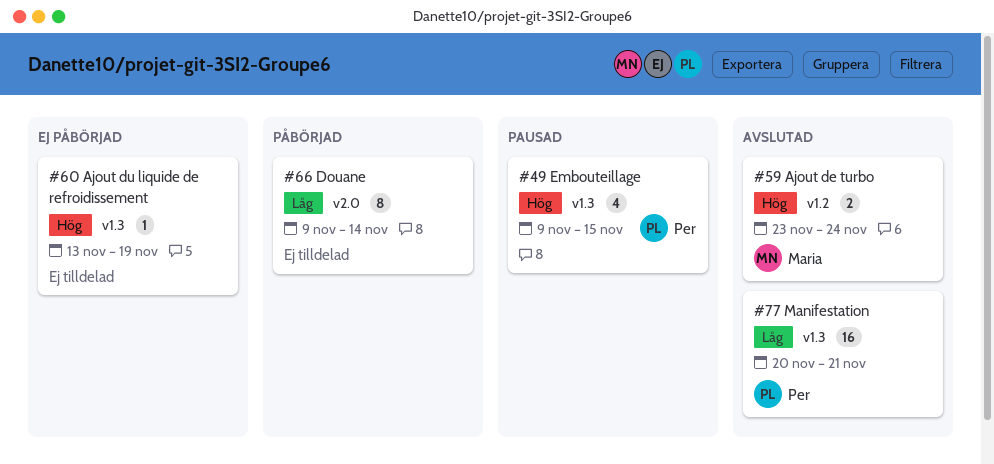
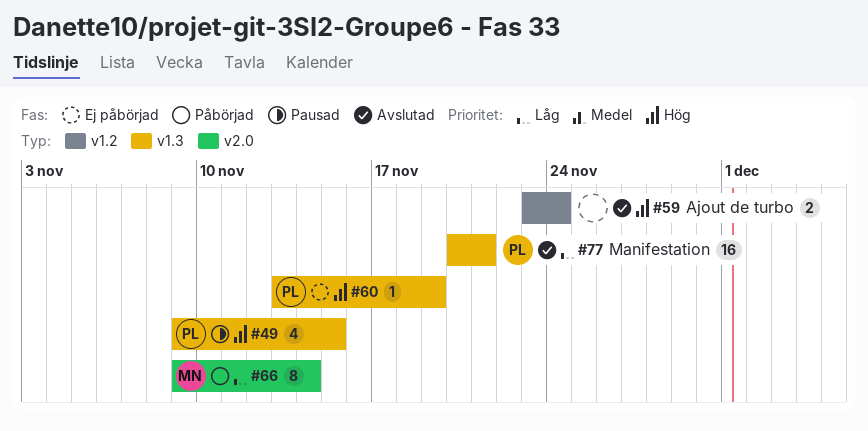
#59, owner: Maria -> none
#60, owner: none -> Per
#66, owner: none -> Maria

